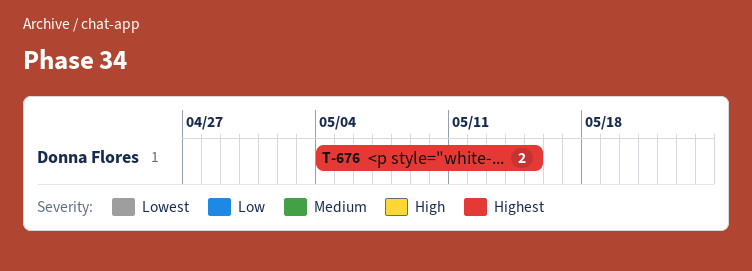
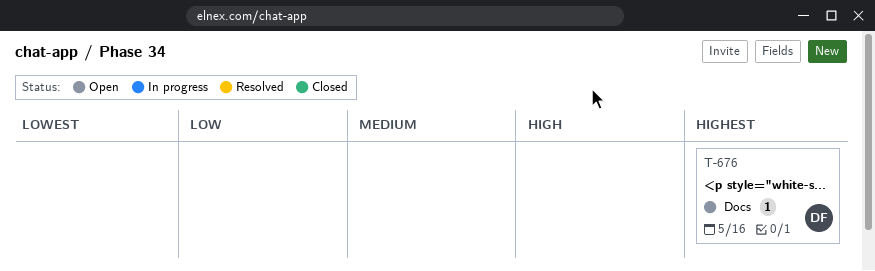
T-676, estimate: 2 -> 1
T-676, due: May 15 -> May 16

